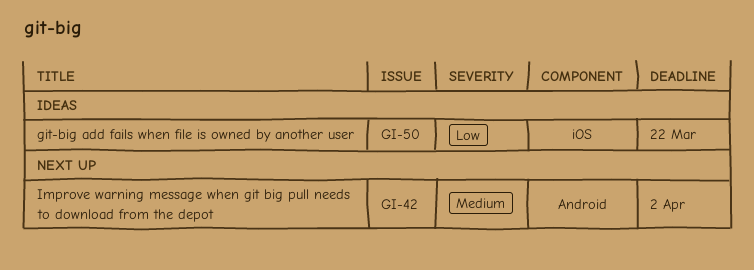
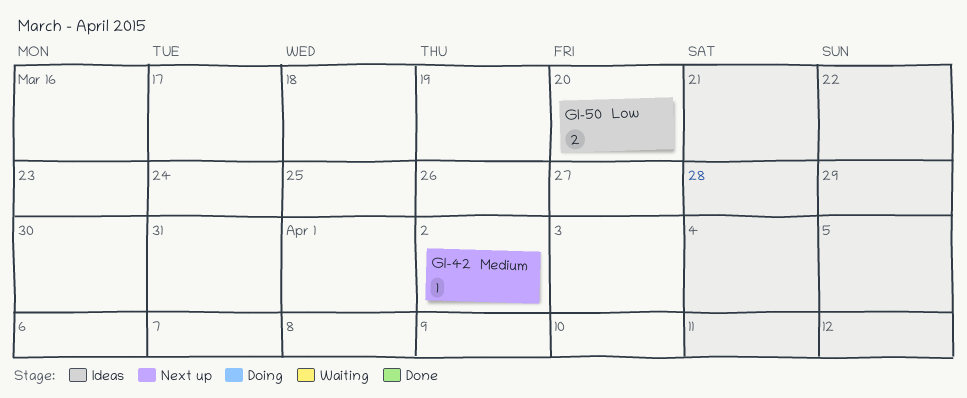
GI-50, due: Mar 22 -> Mar 20

